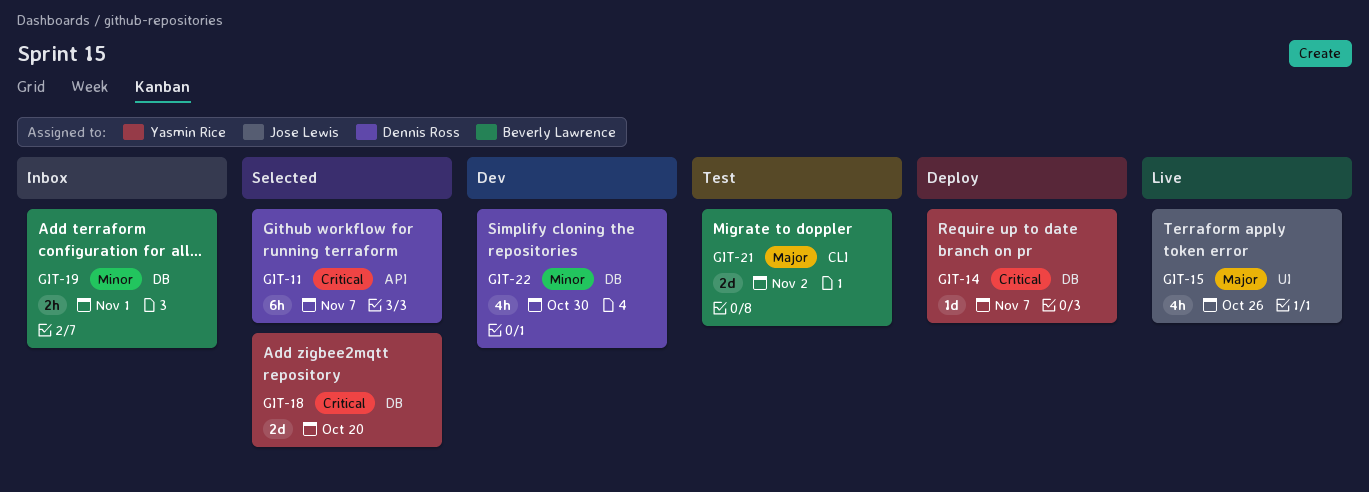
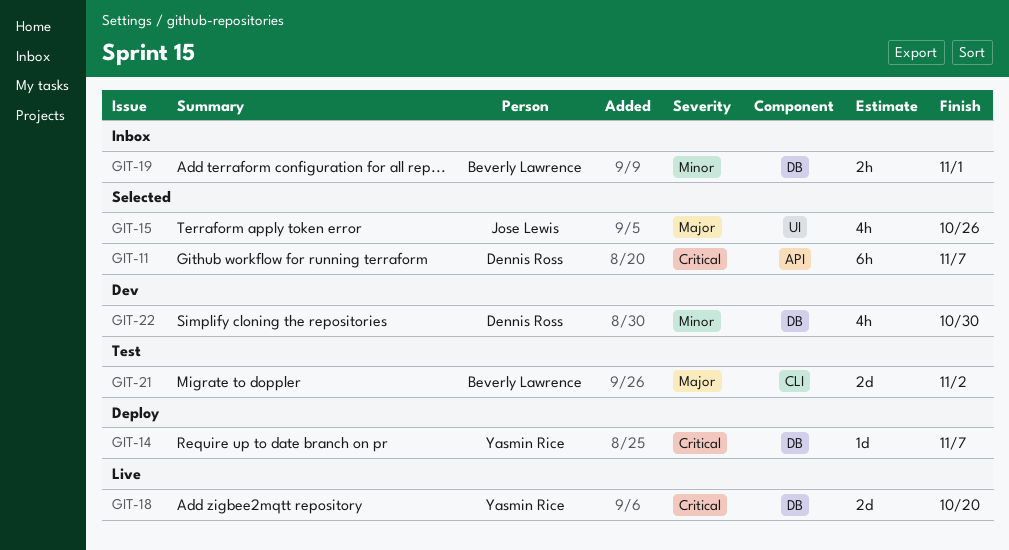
GIT-15, status: Live -> Selected
GIT-18, status: Selected -> Live

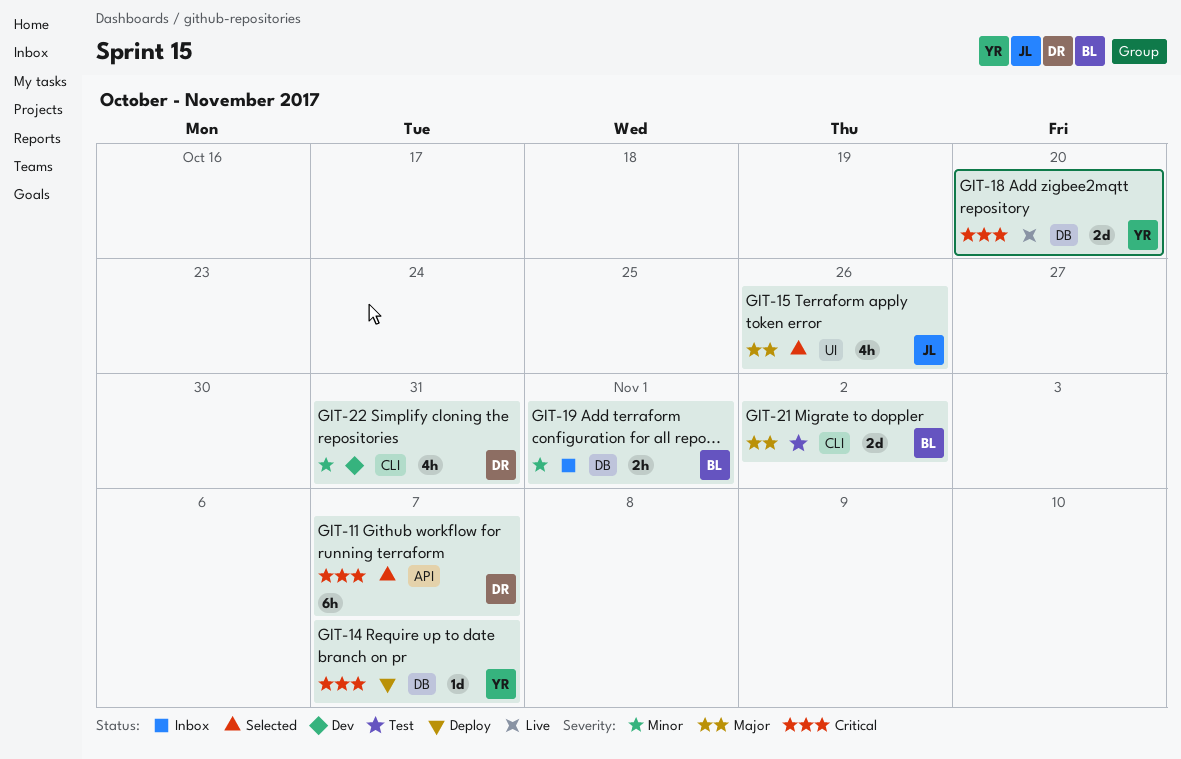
GIT-22, label: DB -> CLI
GIT-22, due: Oct 30 -> Oct 31

